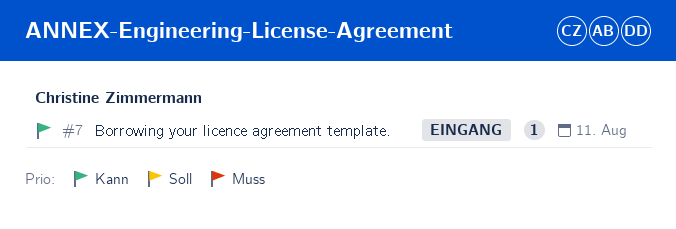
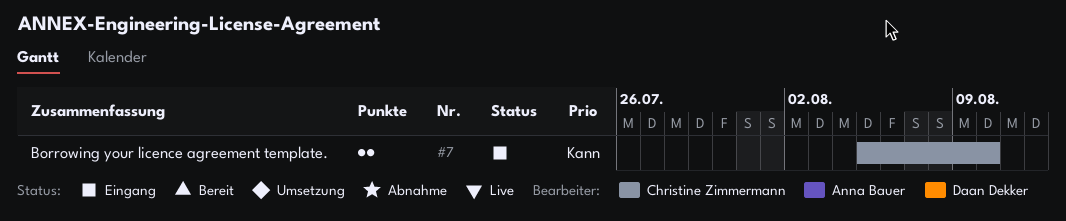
#7, estimate: 1 -> 2
#7, due: Aug 11 -> Aug 10

